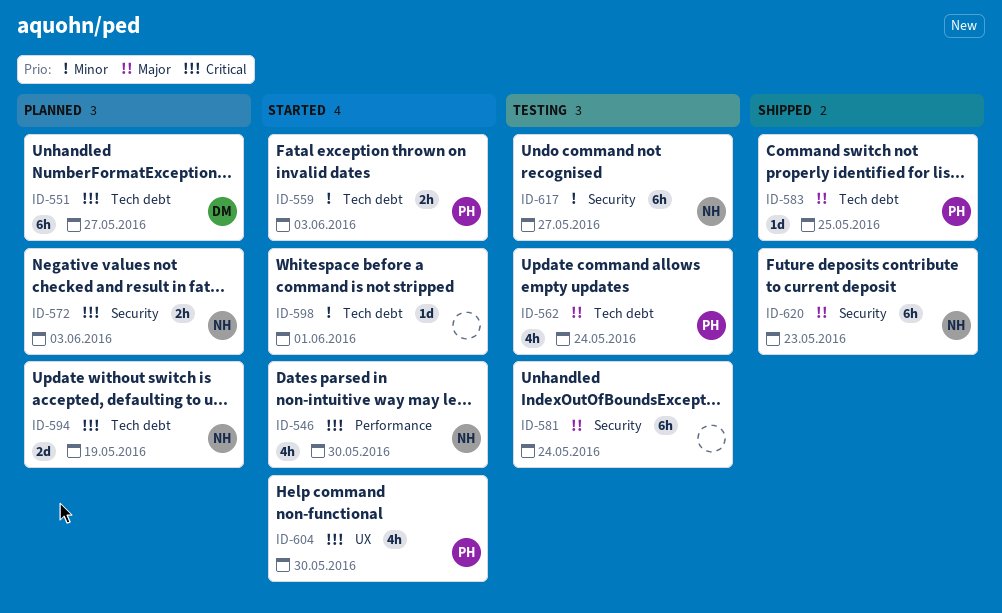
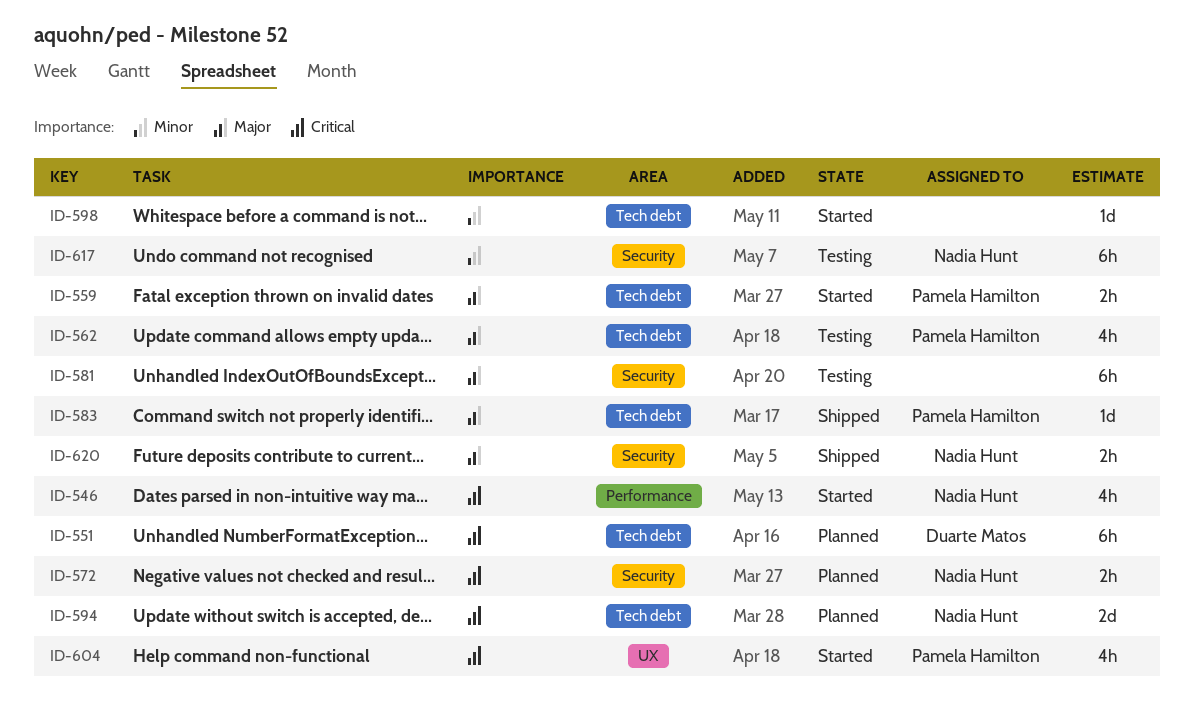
ID-559, priority: Minor -> Major
ID-620, estimate: 6h -> 2h

